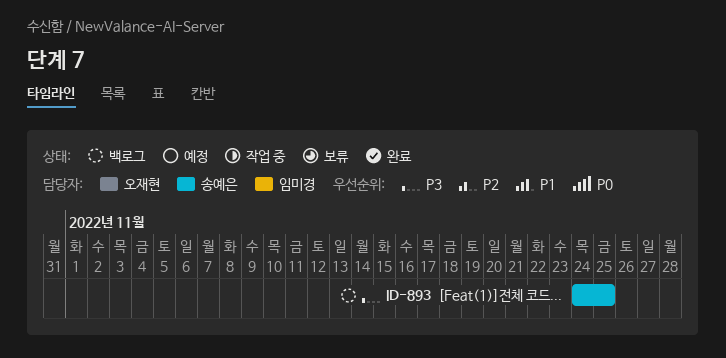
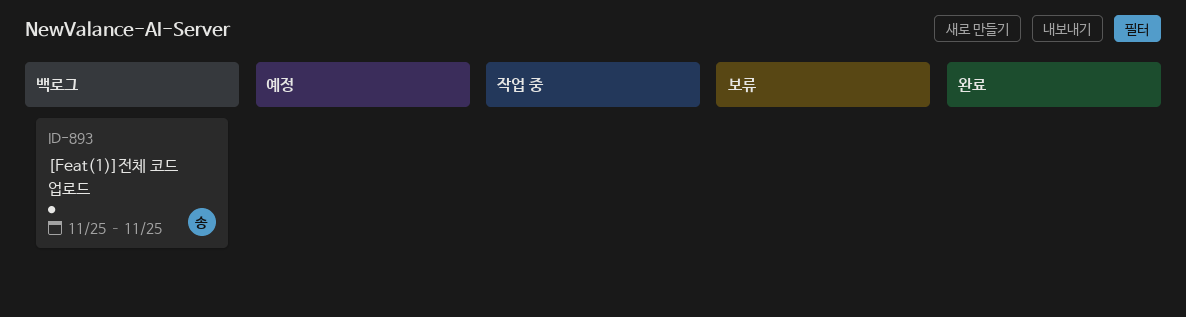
ID-893, start: Nov 24 -> Nov 25

